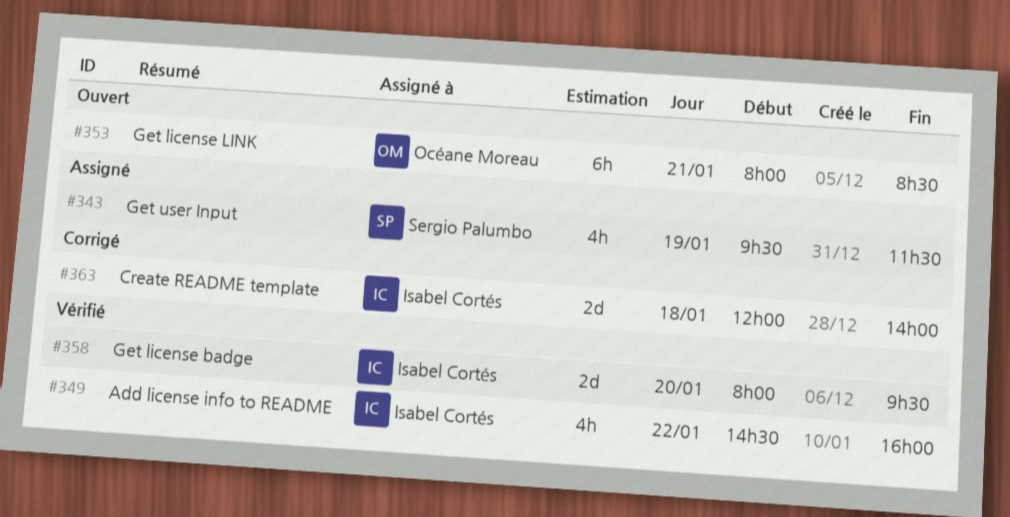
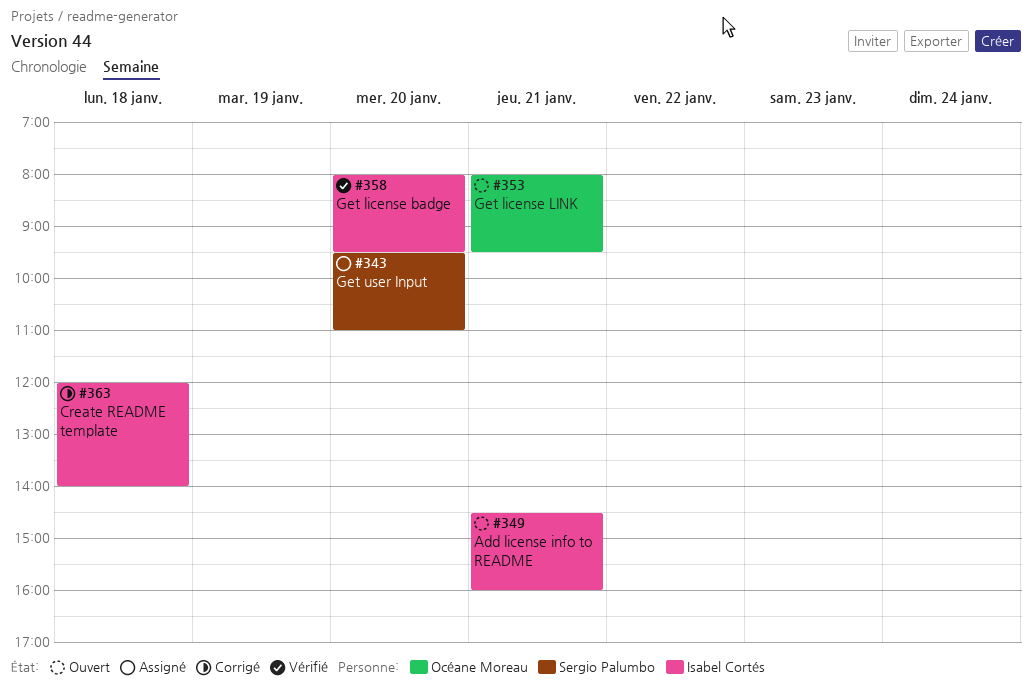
#343, day: Jan 19 -> Jan 20
#343, ends: 11:30 -> 11:00
#349, status: Vérifié -> Ouvert
#349, day: Jan 22 -> Jan 21
#353, ends: 08:30 -> 09:30

